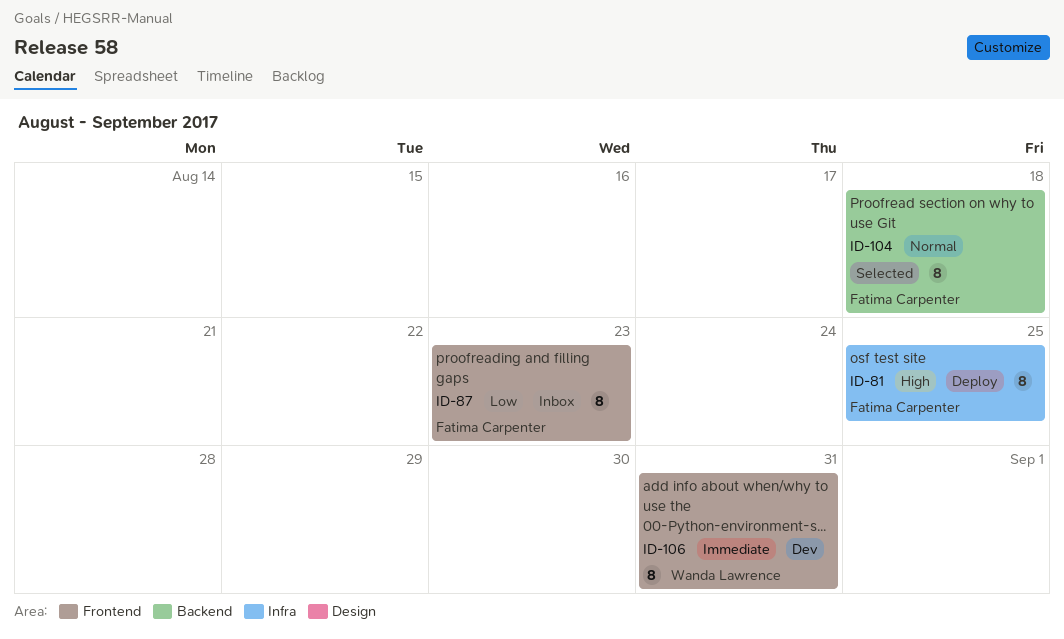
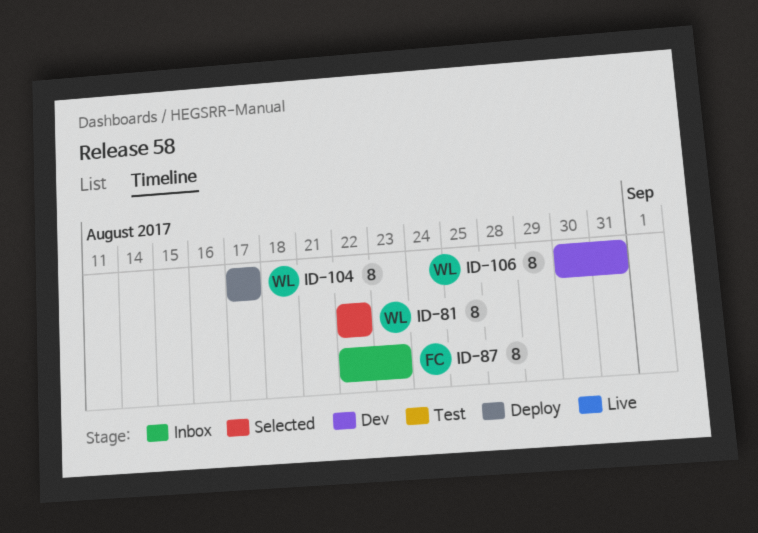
ID-81, status: Deploy -> Selected
ID-81, owner: Fatima Carpenter -> Wanda Lawrence
ID-81, due: Aug 25 -> Aug 22
ID-104, status: Selected -> Deploy
ID-104, owner: Fatima Carpenter -> Wanda Lawrence
ID-104, due: Aug 18 -> Aug 17

